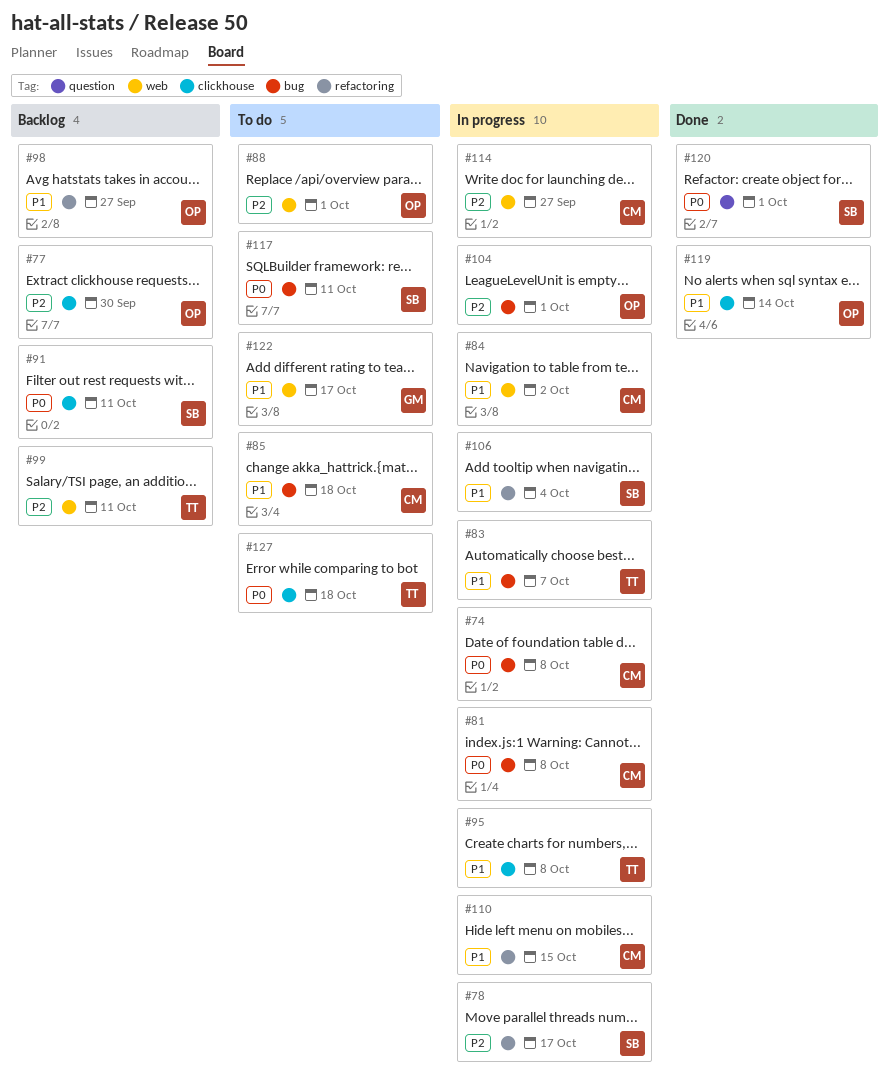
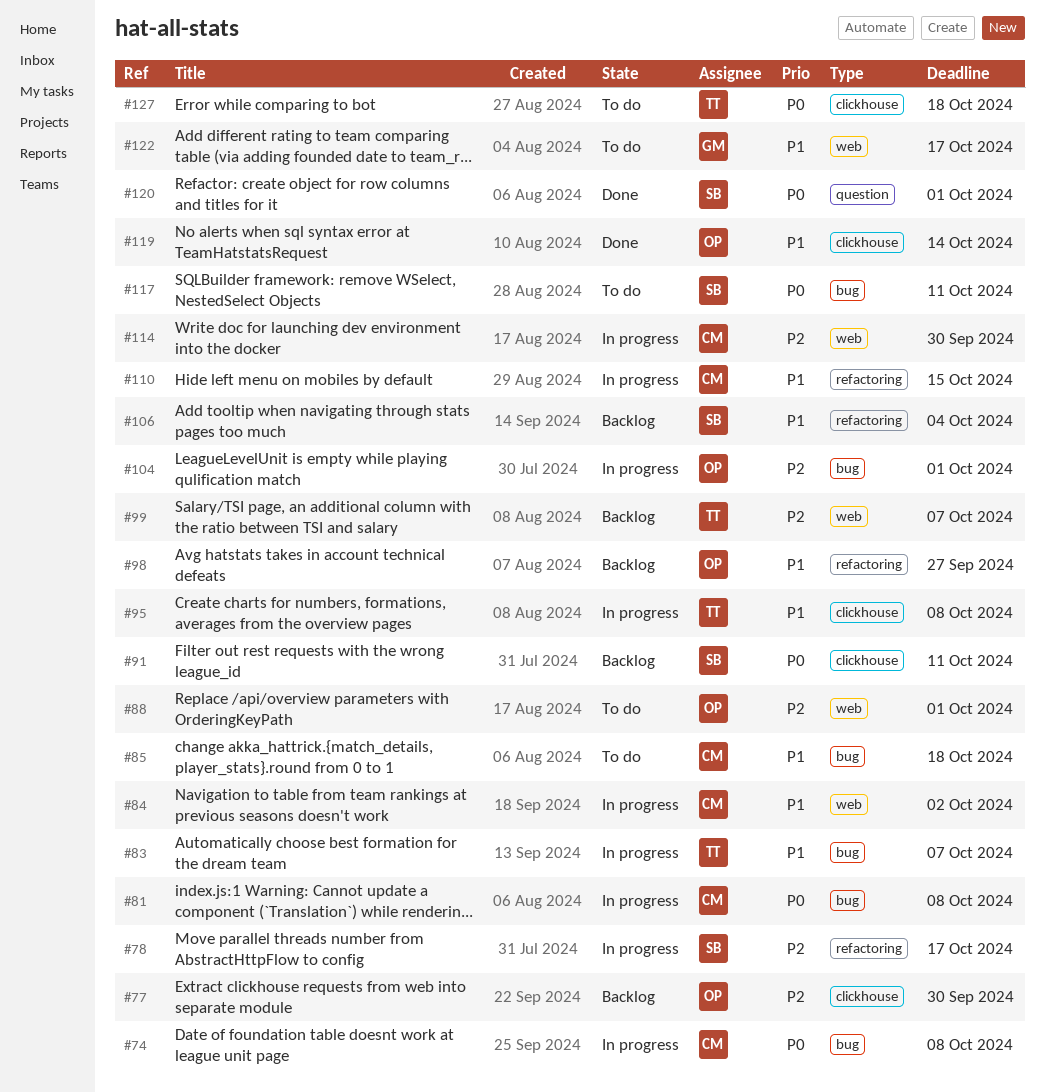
#99, due: Oct 11 -> Oct 7
#106, status: In progress -> Backlog
#114, due: Sep 27 -> Sep 30

